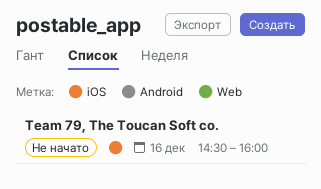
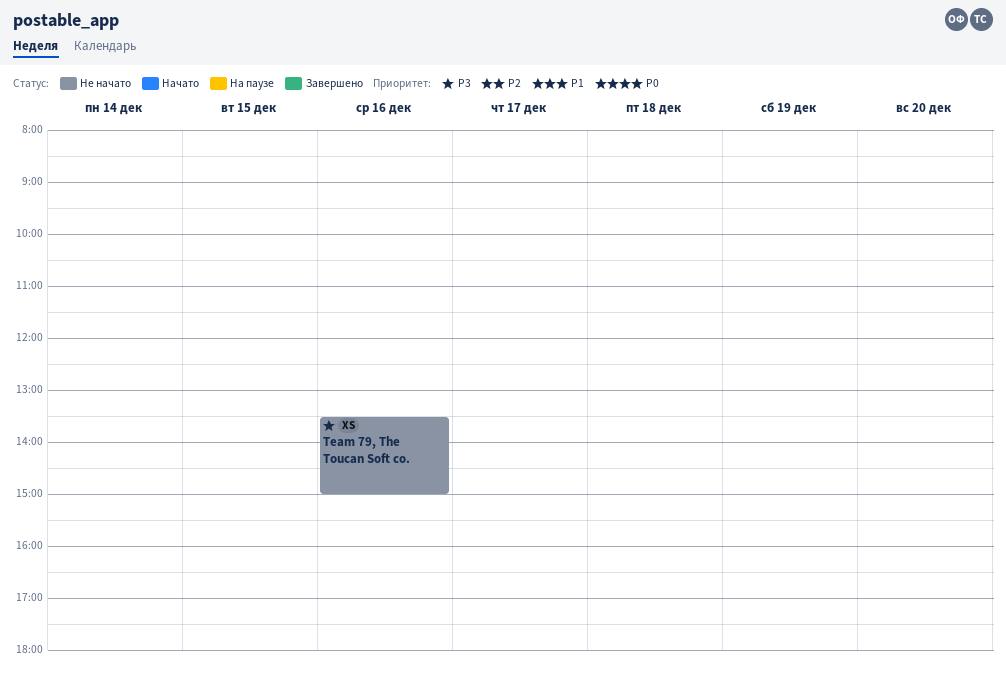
Team 79, The Toucan Soft co., begins: 14:30 -> 13:30
Team 79, The Toucan Soft co., ends: 16:00 -> 15:00

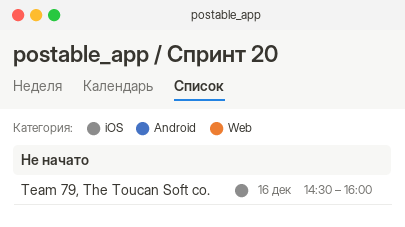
Team 79, The Toucan Soft co., begins: 13:30 -> 14:30
Team 79, The Toucan Soft co., ends: 15:00 -> 16:00

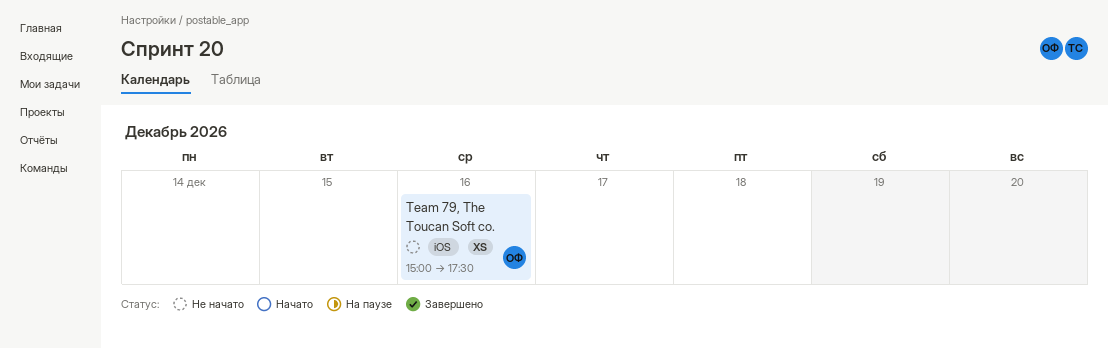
Team 79, The Toucan Soft co., begins: 14:30 -> 15:00
Team 79, The Toucan Soft co., ends: 16:00 -> 17:30

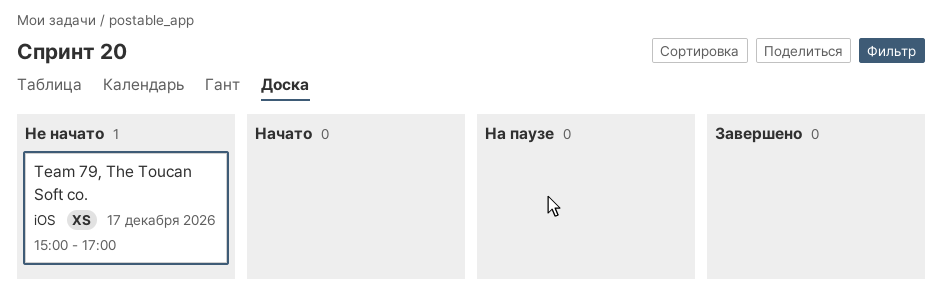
Team 79, The Toucan Soft co., day: Dec 16 -> Dec 17
Team 79, The Toucan Soft co., ends: 17:30 -> 17:00

